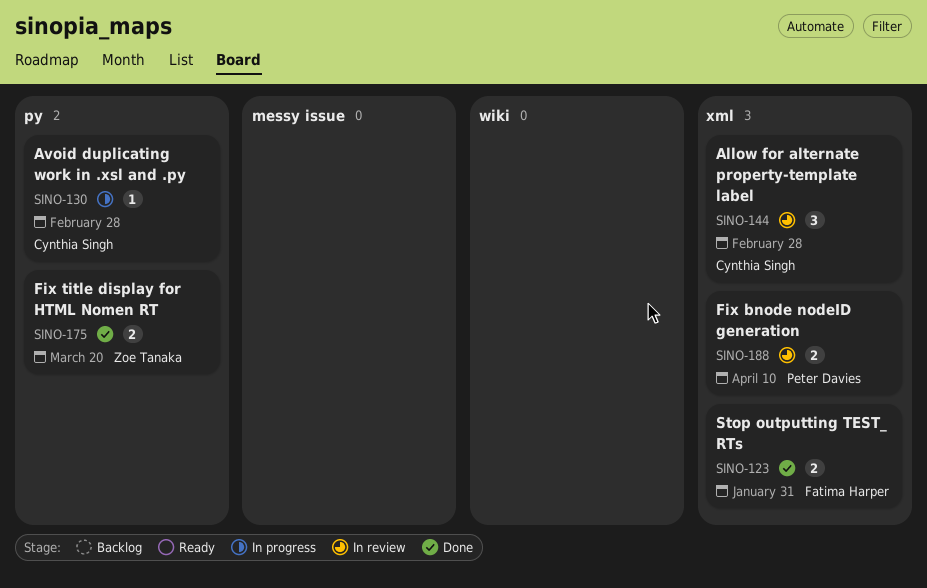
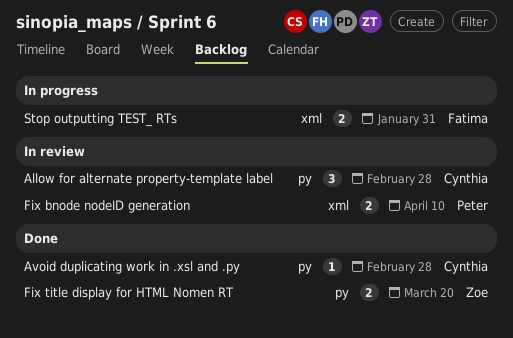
Allow for alternate property-template label, label: xml -> py
Avoid duplicating work in .xsl and .py, status: In progress -> Done
Stop outputting TEST_ RTs, status: Done -> In progress

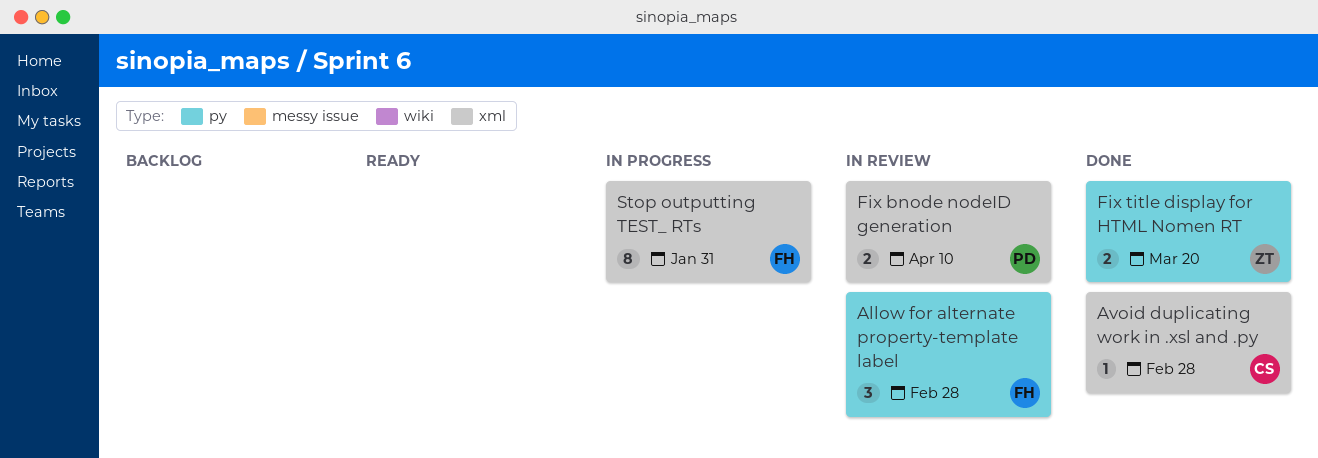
Allow for alternate property-template label, owner: Cynthia -> Fatima
Avoid duplicating work in .xsl and .py, label: py -> xml
Stop outputting TEST_ RTs, estimate: 2 -> 8

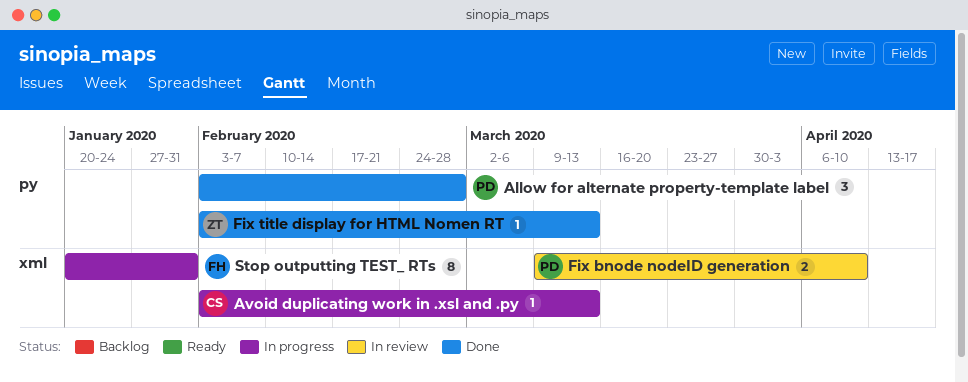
Allow for alternate property-template label, status: In review -> Done
Allow for alternate property-template label, owner: FH -> PD
Avoid duplicating work in .xsl and .py, status: Done -> In progress
Avoid duplicating work in .xsl and .py, due: Feb 28 -> Mar 13
Fix title display for HTML Nomen RT, estimate: 2 -> 1
Fix title display for HTML Nomen RT, due: Mar 20 -> Mar 13

